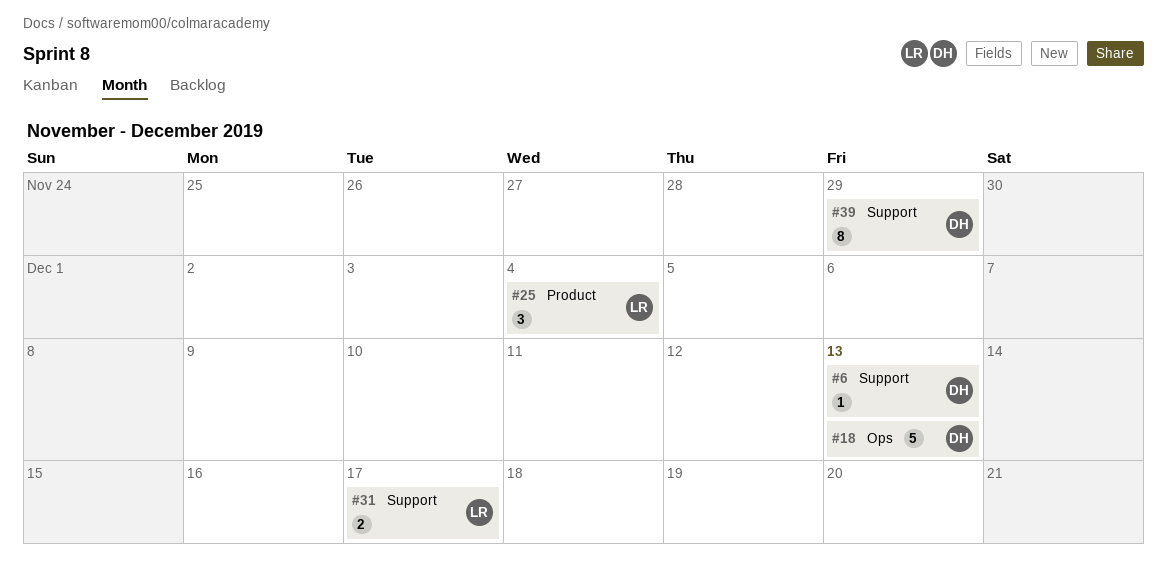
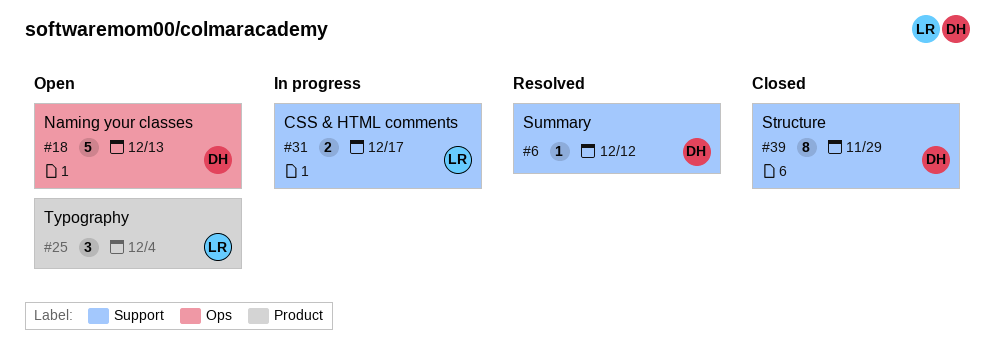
#6, due: Dec 13 -> Dec 12

